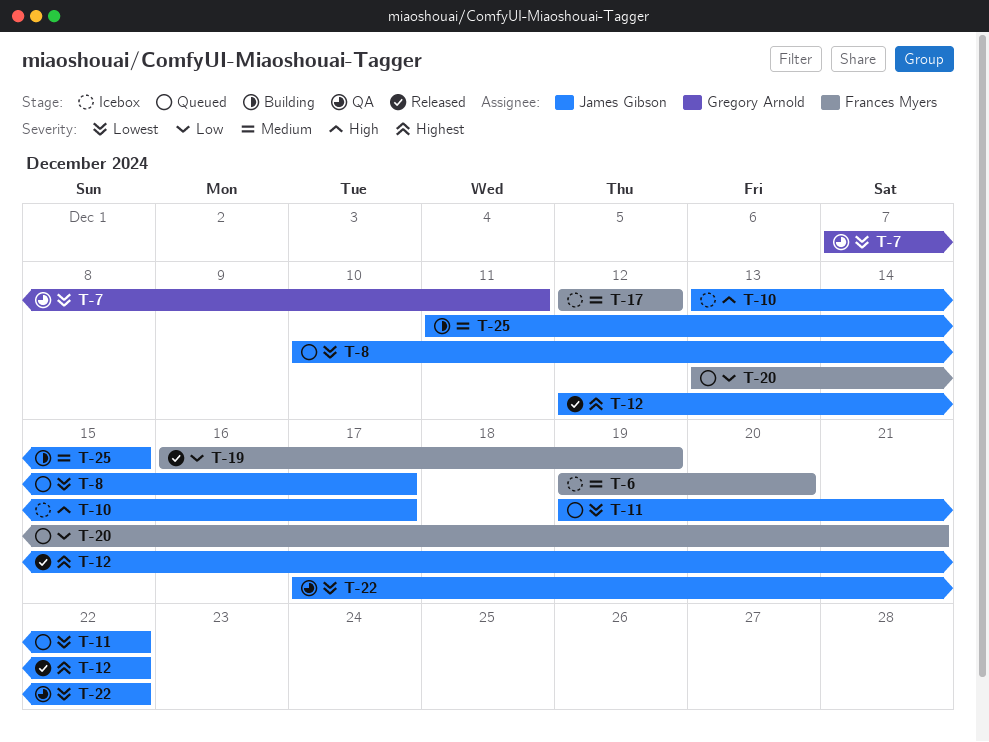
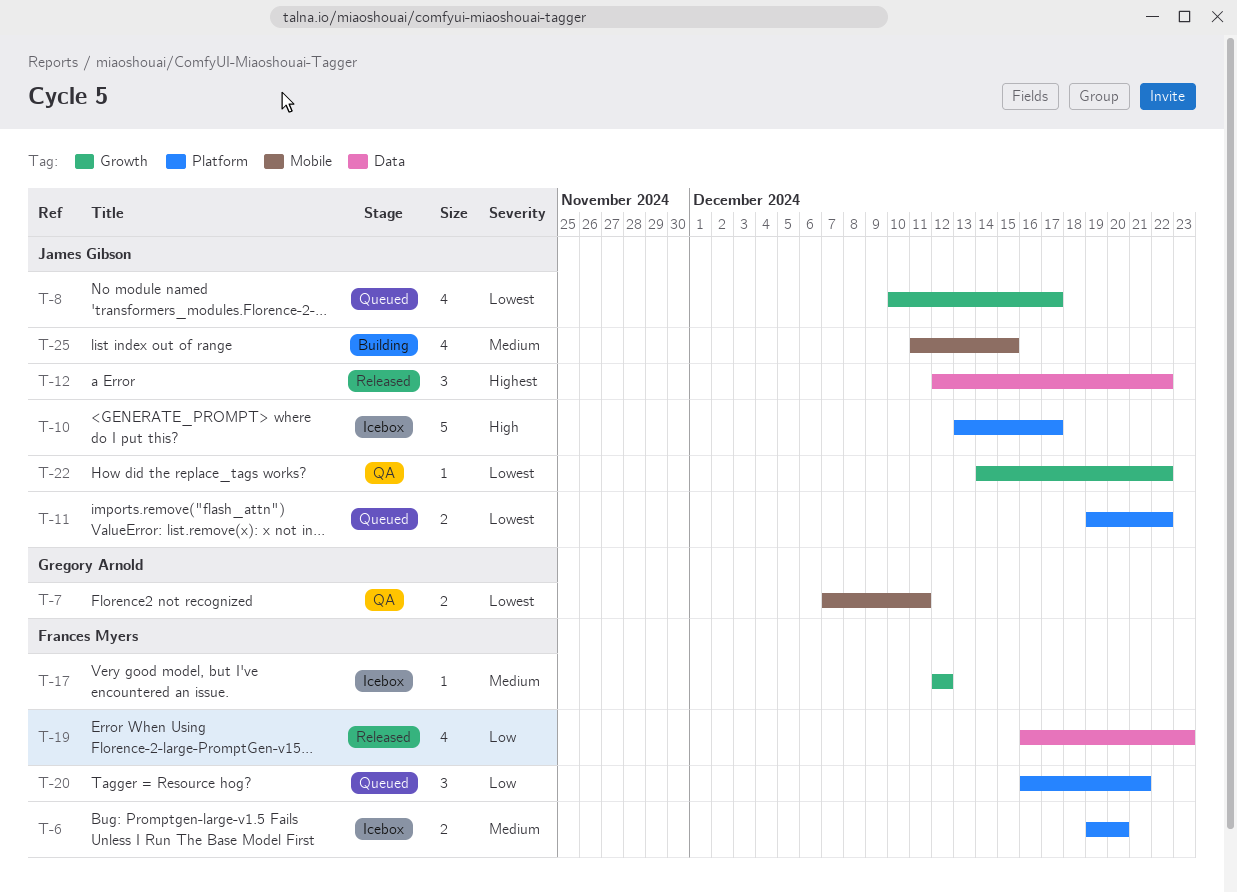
T-19, due: Dec 19 -> Dec 23
T-20, start: Dec 13 -> Dec 16
T-22, start: Dec 17 -> Dec 14

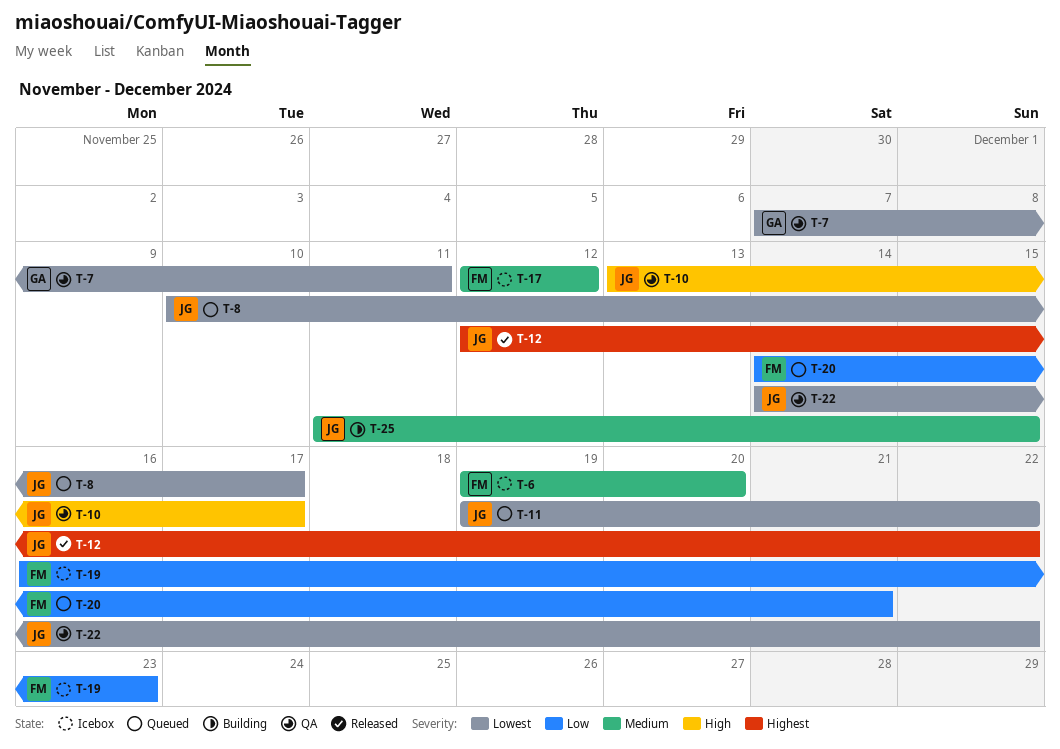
T-10, status: Icebox -> QA
T-19, status: Released -> Icebox
T-20, start: Dec 16 -> Dec 14

